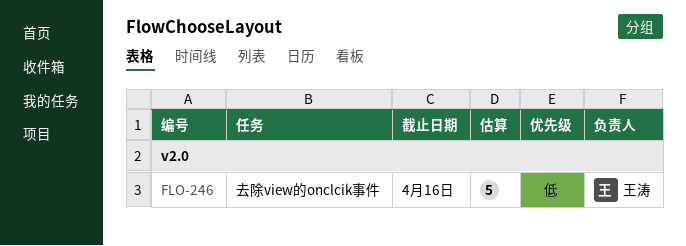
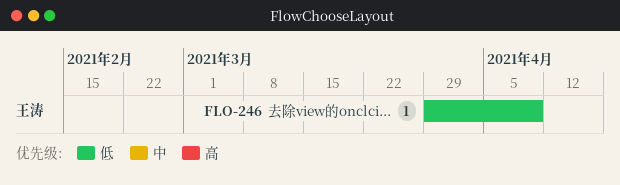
FLO-246, estimate: 5 -> 1
FLO-246, due: Apr 16 -> Apr 9

